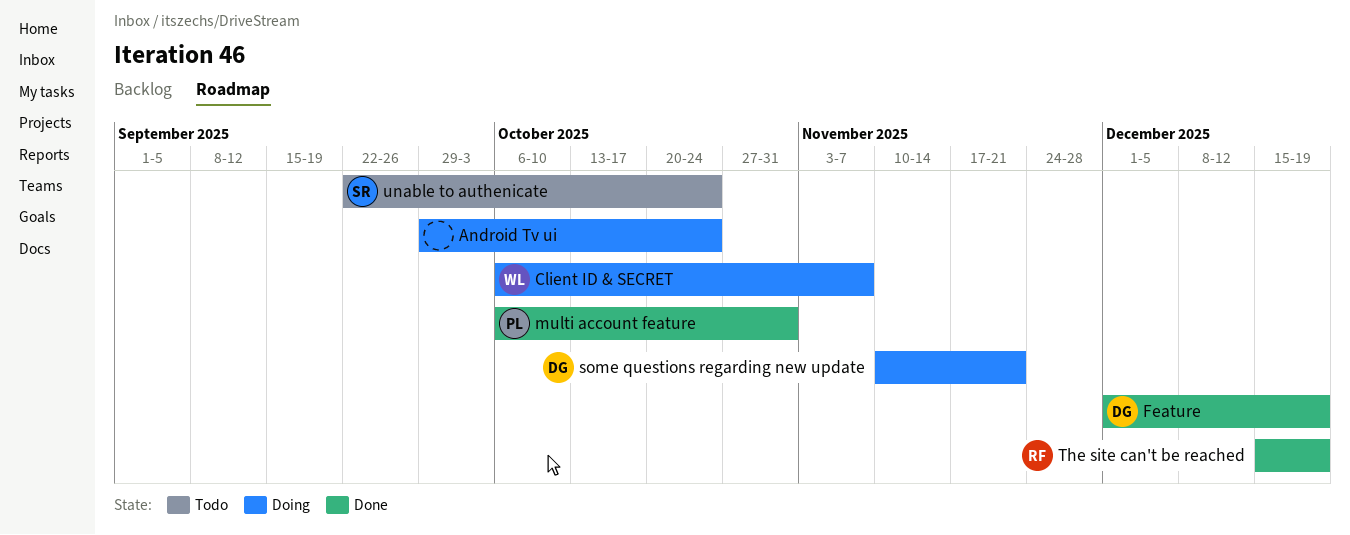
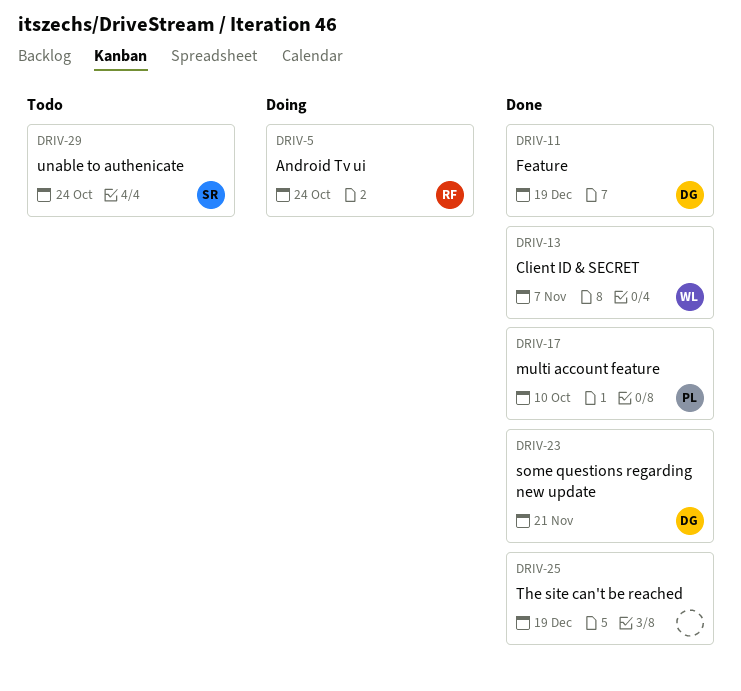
Android Tv ui, owner: none -> RF
Client ID & SECRET, status: Doing -> Done
multi account feature, due: Oct 31 -> Oct 10
some questions regarding new update, status: Doing -> Done
The site can't be reached, owner: RF -> none

